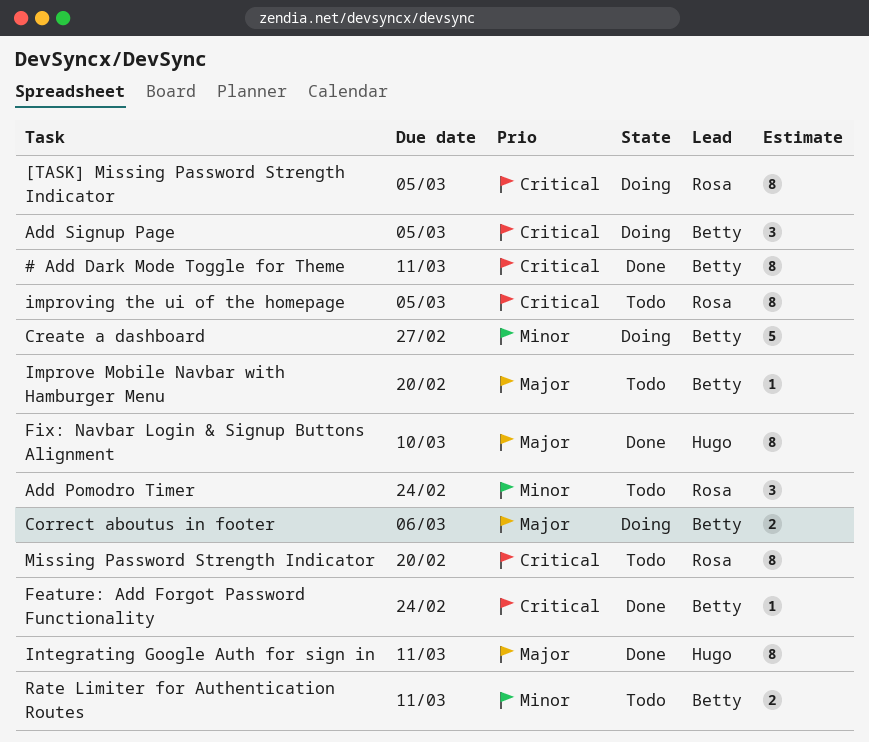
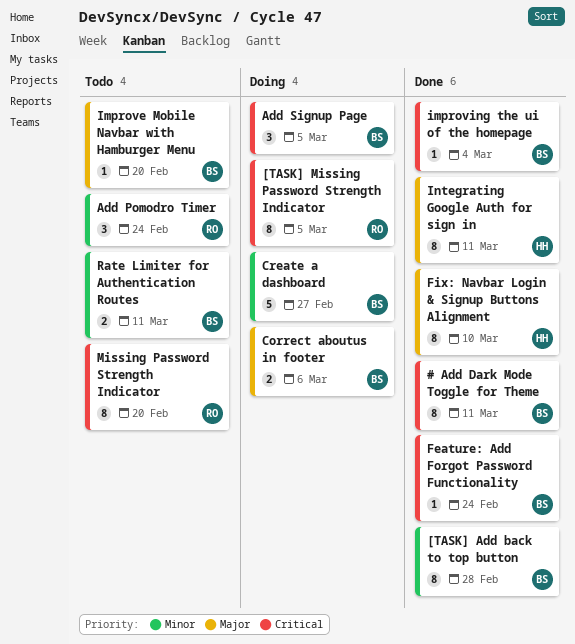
[TASK] Add back to top button: none -> present
improving the ui of the homepage, status: Todo -> Done
improving the ui of the homepage, owner: Rosa -> Betty
improving the ui of the homepage, estimate: 8 -> 1
improving the ui of the homepage, due: Mar 5 -> Mar 4

